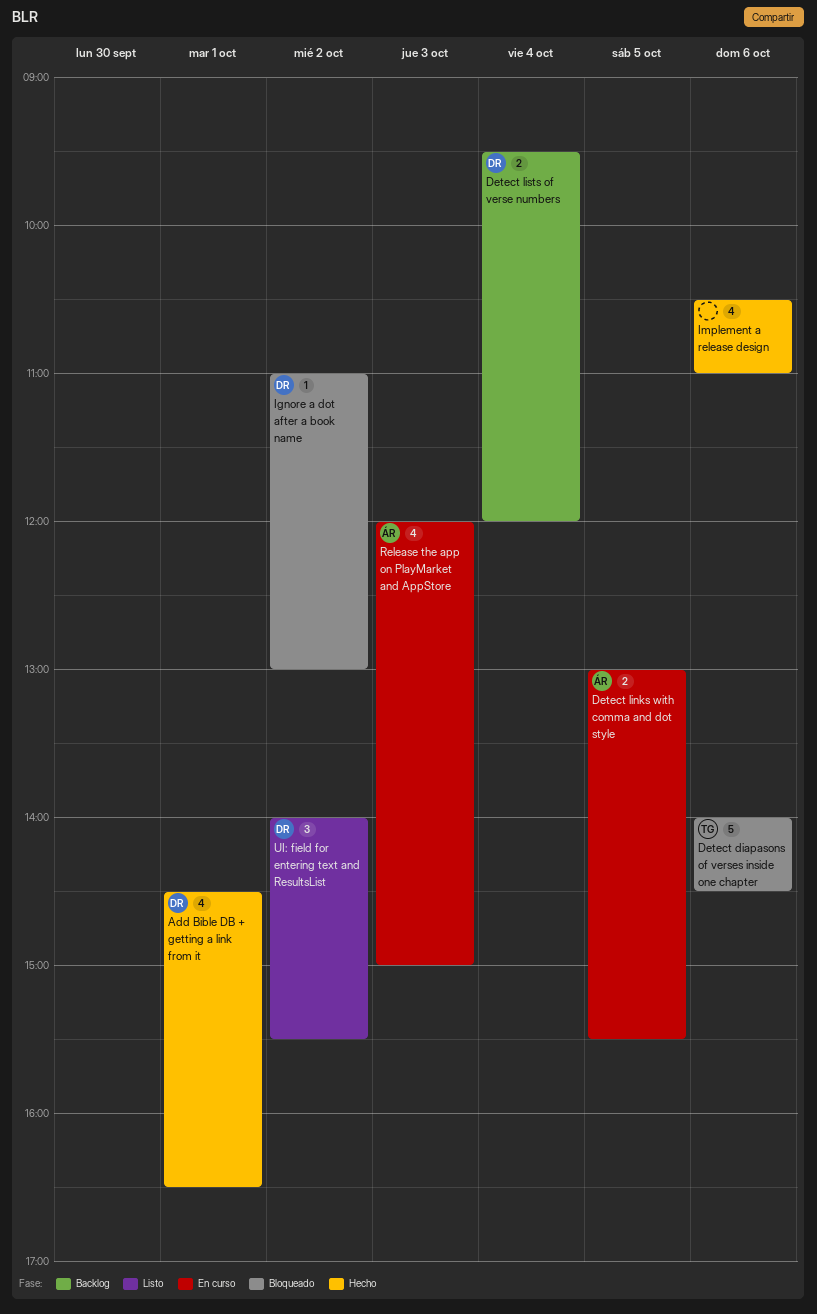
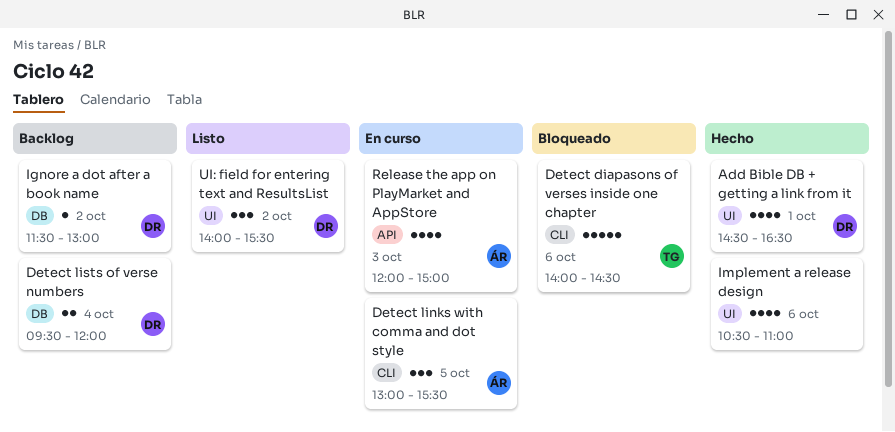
Detect links with comma and dot style, estimate: 2 -> 3
Ignore a dot after a book name, status: Bloqueado -> Backlog
Ignore a dot after a book name, begins: 11:00 -> 11:30

